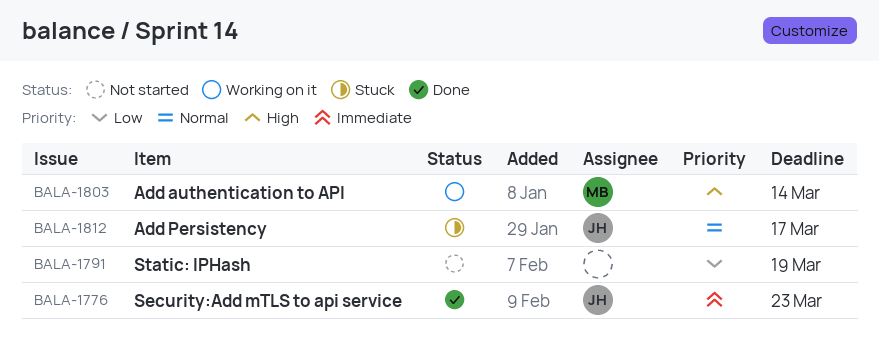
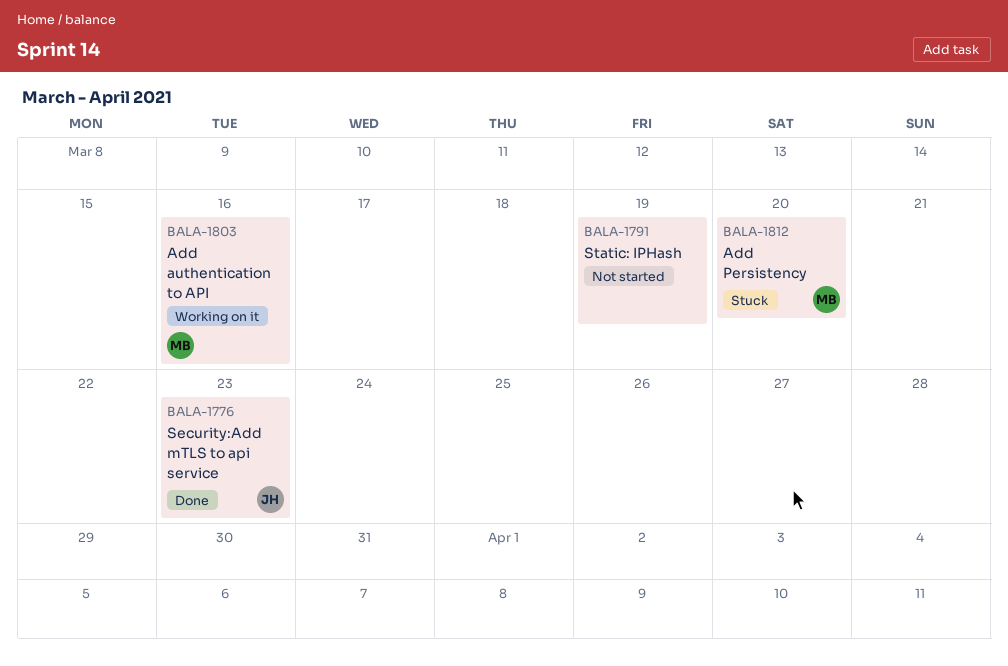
BALA-1803, due: Mar 14 -> Mar 16
BALA-1812, owner: JH -> MB
BALA-1812, due: Mar 17 -> Mar 20

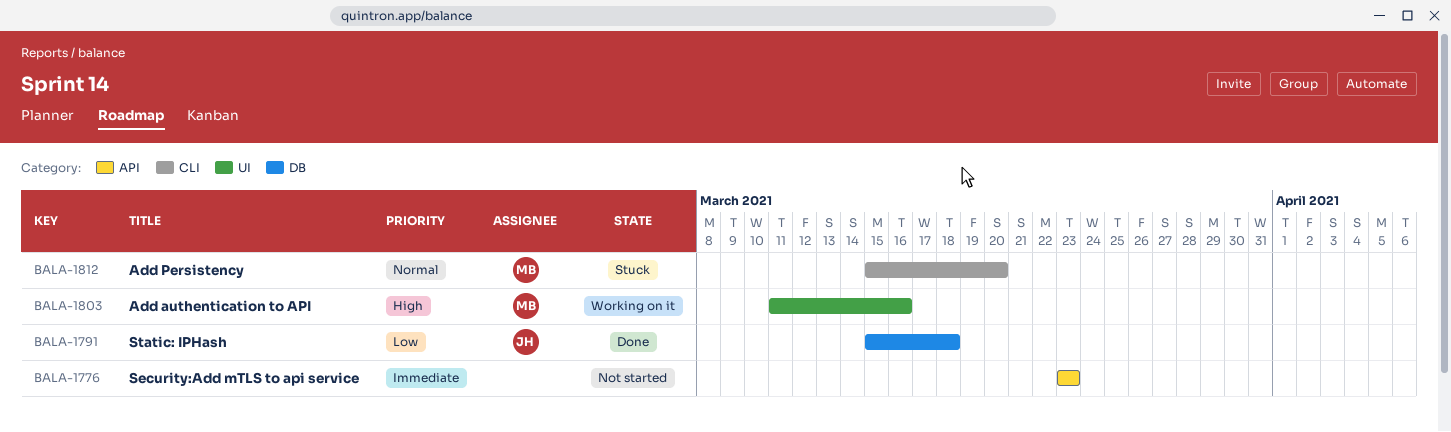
BALA-1776, status: Done -> Not started
BALA-1776, owner: JH -> none
BALA-1791, status: Not started -> Done
BALA-1791, owner: none -> JH
BALA-1791, due: Mar 19 -> Mar 18

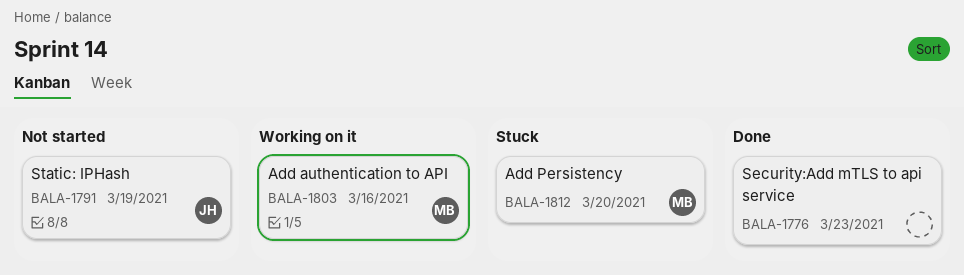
BALA-1776, status: Not started -> Done
BALA-1791, status: Done -> Not started
BALA-1791, due: Mar 18 -> Mar 19

